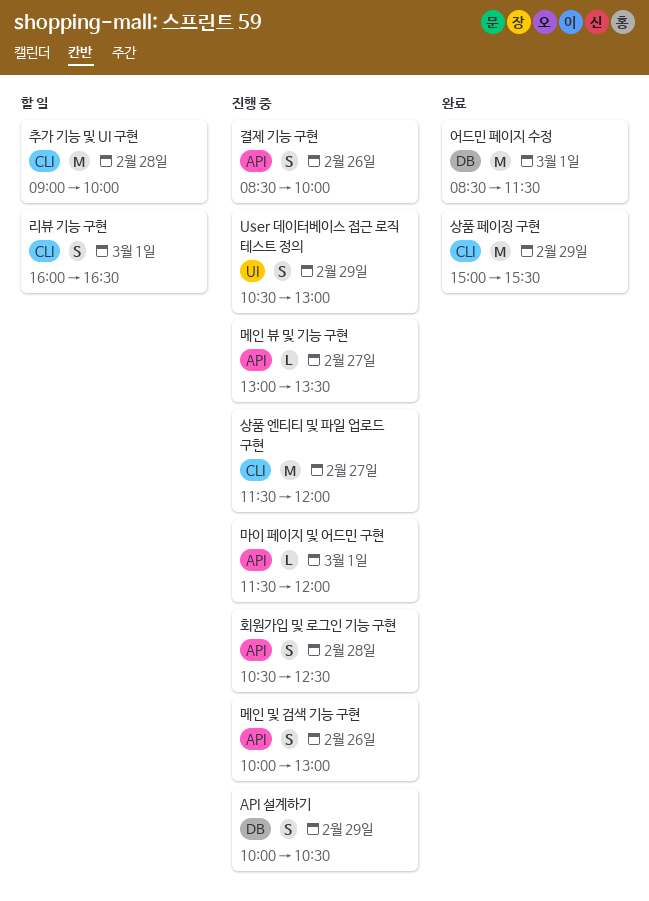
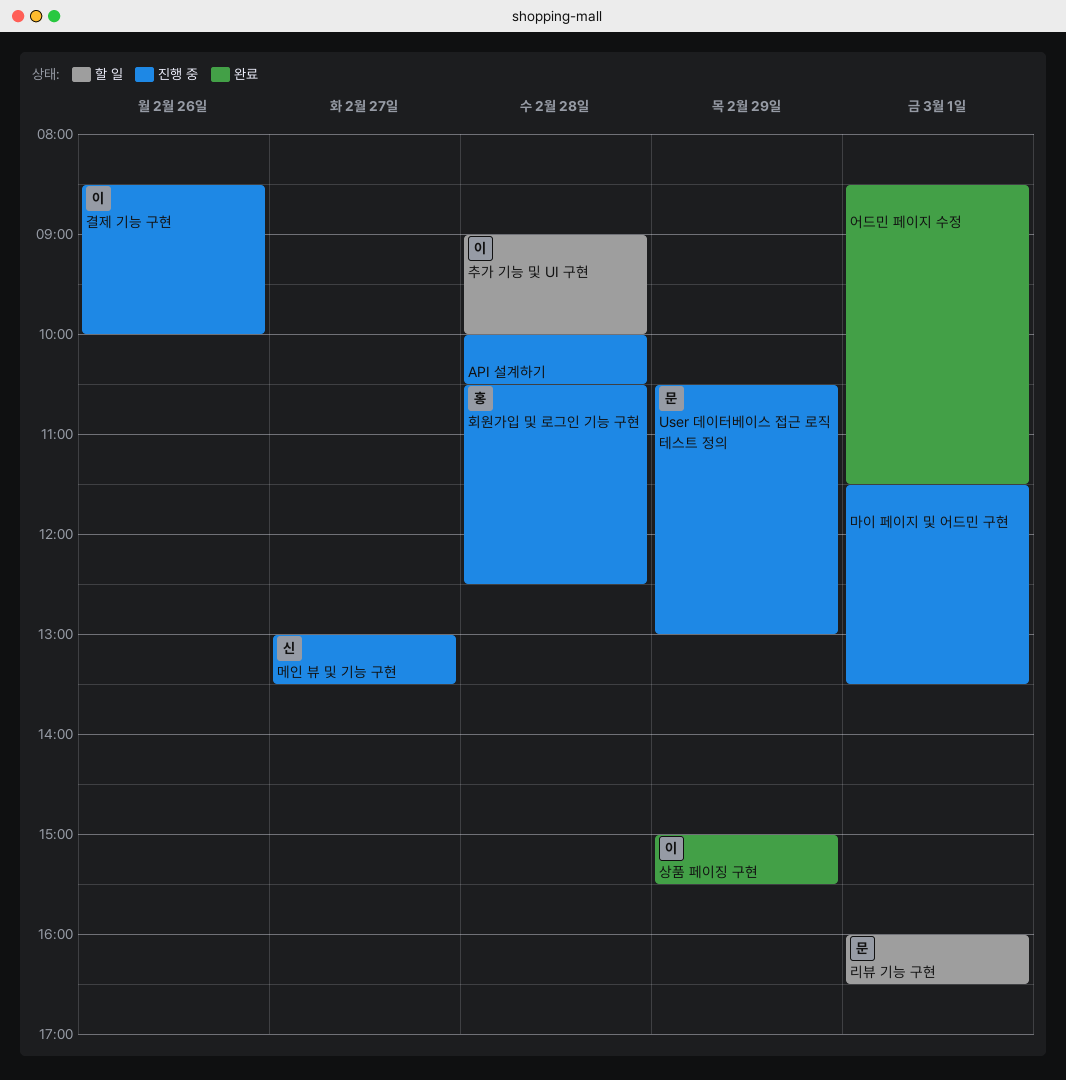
API 설계하기, day: Feb 29 -> Feb 28
마이 페이지 및 어드민 구현, ends: 12:00 -> 13:30
메인 및 검색 기능 구현: present -> none
상품 엔티티 및 파일 업로드 구현: present -> none

